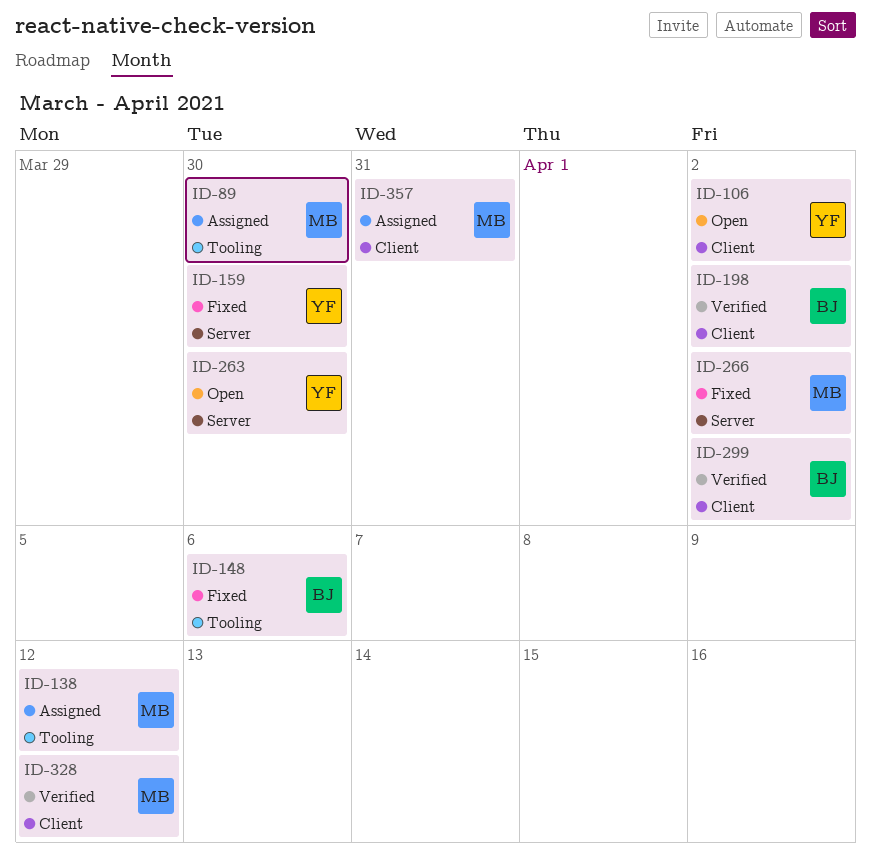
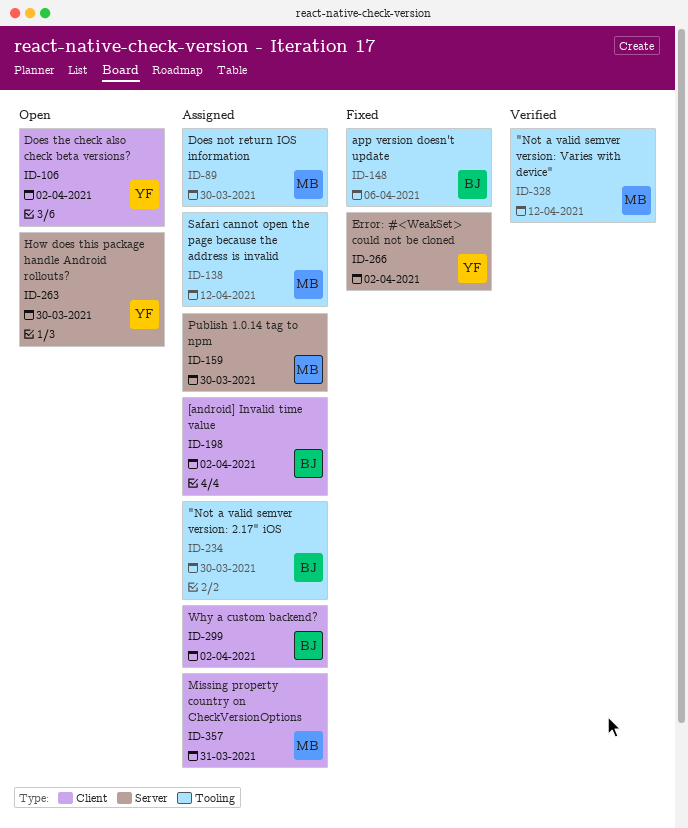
ID-159, status: Fixed -> Assigned
ID-159, owner: YF -> MB
ID-198, status: Verified -> Assigned
ID-234: none -> present
ID-266, owner: MB -> YF
ID-299, status: Verified -> Assigned
ID-328, label: Client -> Tooling

